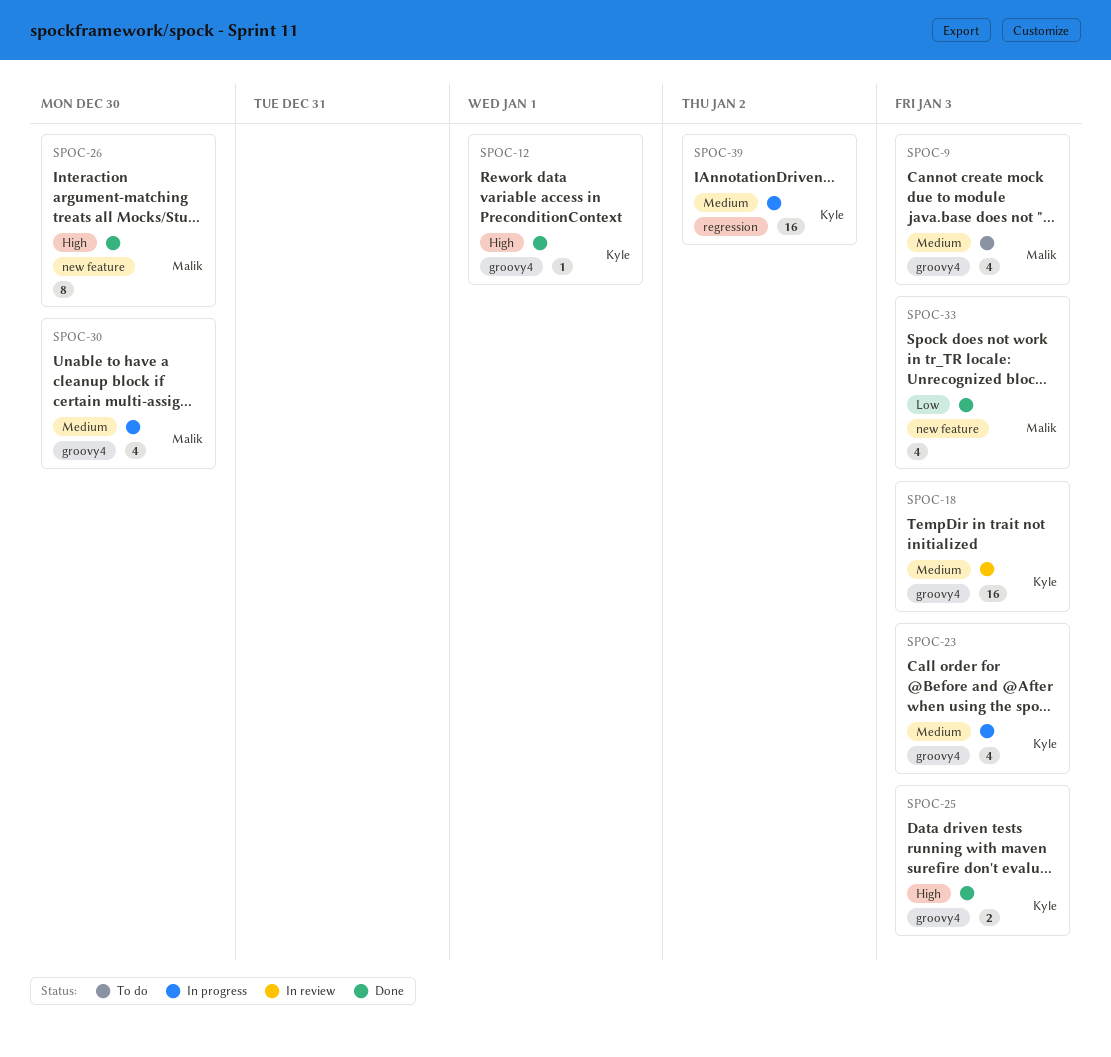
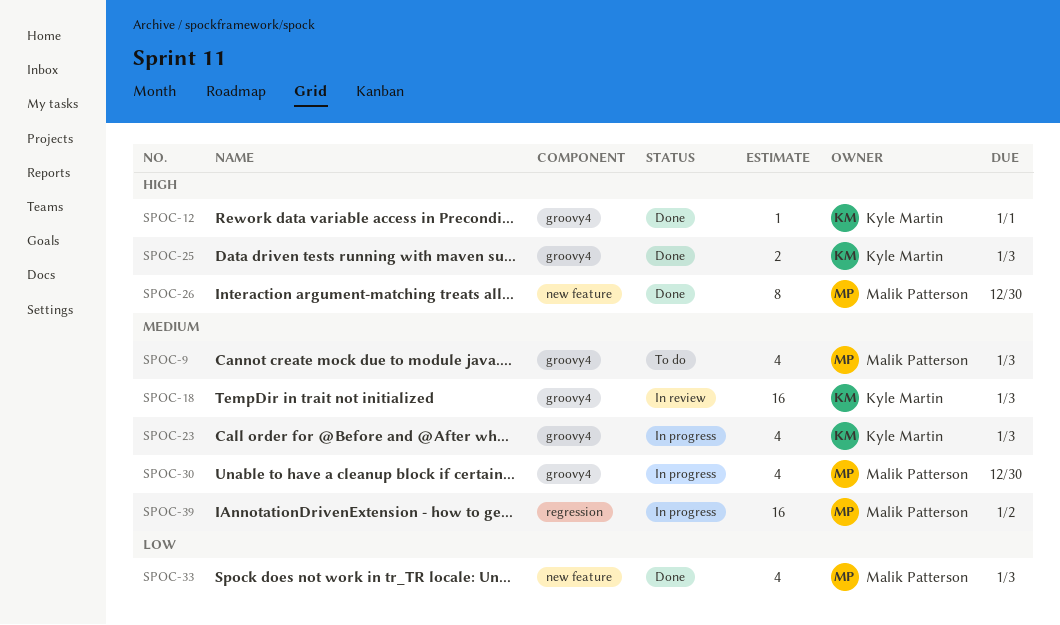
SPOC-39, owner: Kyle Martin -> Malik Patterson

